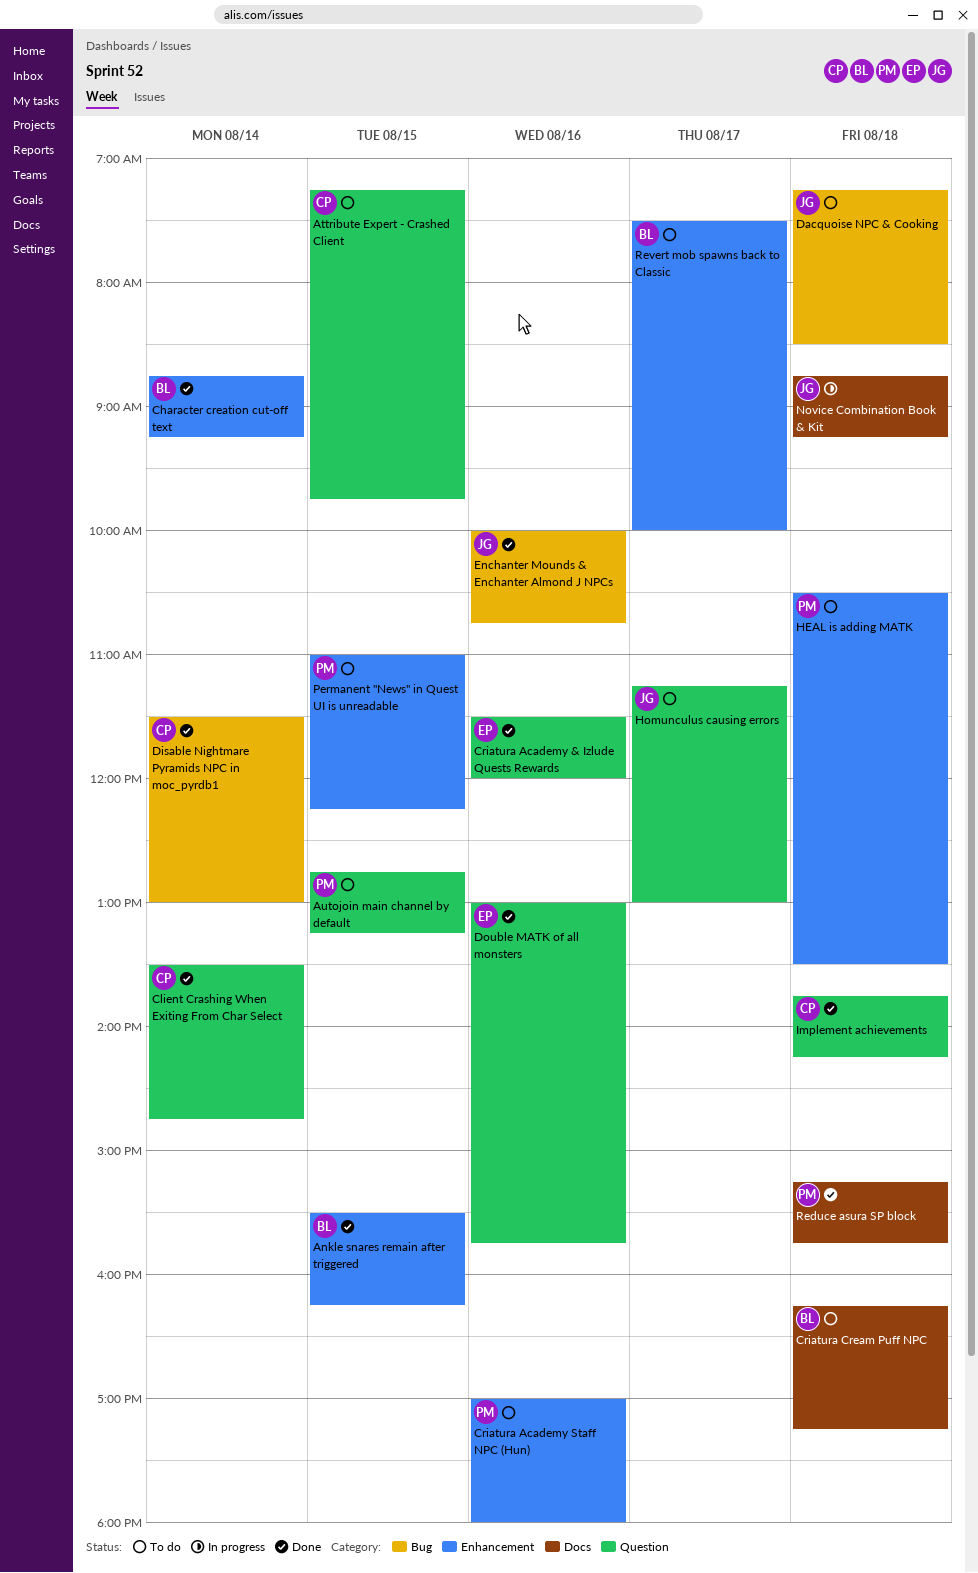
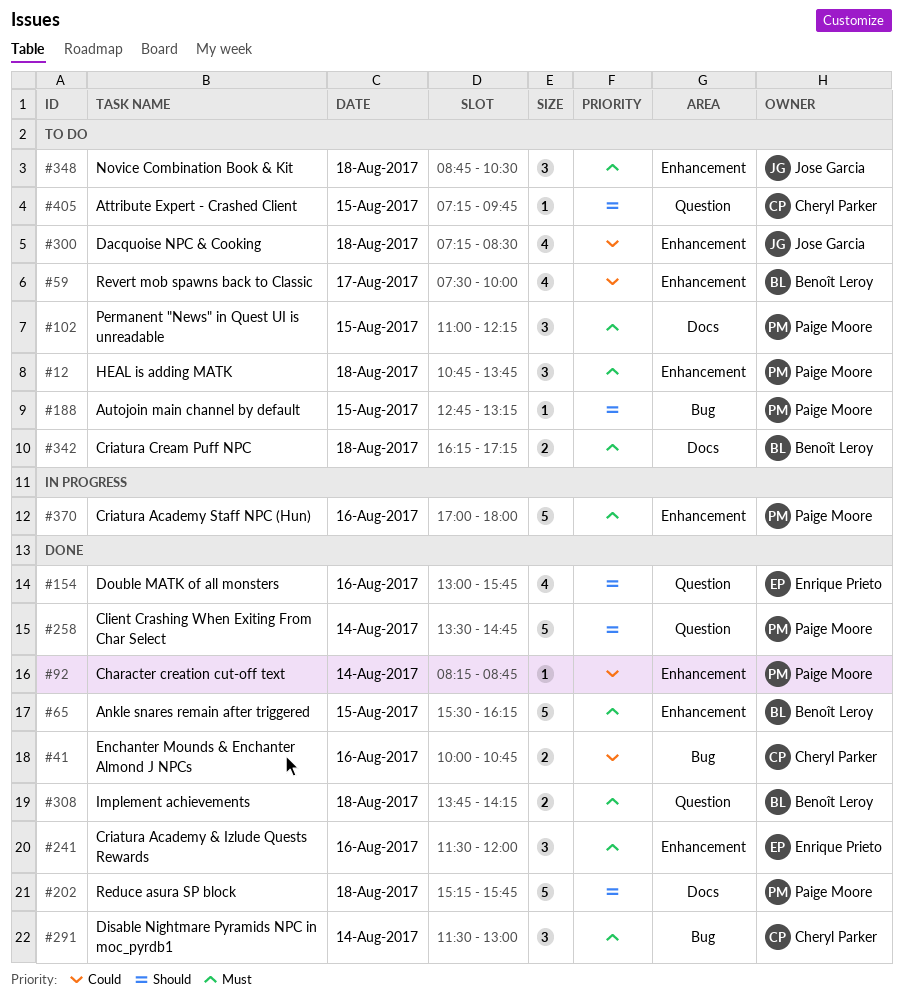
Autojoin main channel by default, label: Question -> Bug
Character creation cut-off text, owner: Benoît Leroy -> Paige Moore
Character creation cut-off text, begins: 08:45 -> 08:15
Character creation cut-off text, ends: 09:15 -> 08:45
Client Crashing When Exiting From Char Select, owner: Cheryl Parker -> Paige Moore
Criatura Academy & Izlude Quests Rewards, label: Question -> Enhancement
Criatura Academy Staff NPC (Hun), status: To do -> In progress
Dacquoise NPC & Cooking, label: Bug -> Enhancement
Enchanter Mounds & Enchanter Almond J NPCs, owner: Jose Garcia -> Cheryl Parker
HEAL is adding MATK, begins: 10:30 -> 10:45
HEAL is adding MATK, ends: 13:30 -> 13:45
Homunculus causing errors: present -> none
Implement achievements, owner: Cheryl Parker -> Benoît Leroy
Novice Combination Book & Kit, status: In progress -> To do
Novice Combination Book & Kit, label: Docs -> Enhancement
Novice Combination Book & Kit, ends: 09:15 -> 10:30
Permanent "News" in Quest UI is unreadable, label: Enhancement -> Docs

